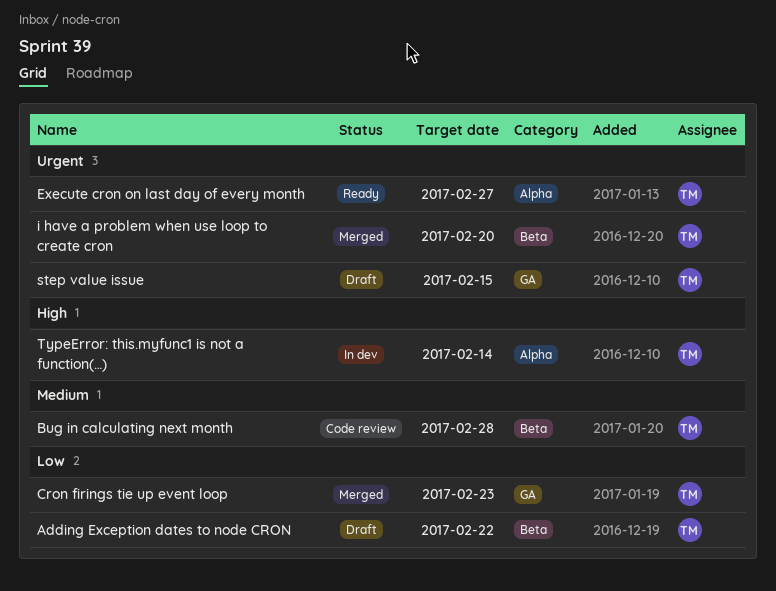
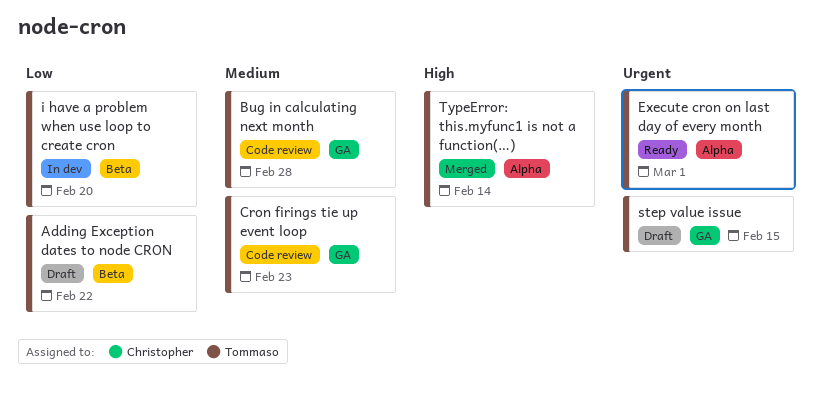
Bug in calculating next month, label: Beta -> GA
Cron firings tie up event loop, status: Merged -> Code review
Cron firings tie up event loop, priority: Low -> Medium
Execute cron on last day of every month, due: Feb 27 -> Mar 1
i have a problem when use loop to create cron, status: Merged -> In dev
i have a problem when use loop to create cron, priority: Urgent -> Low
TypeError: this.myfunc1 is not a function(…), status: In dev -> Merged

